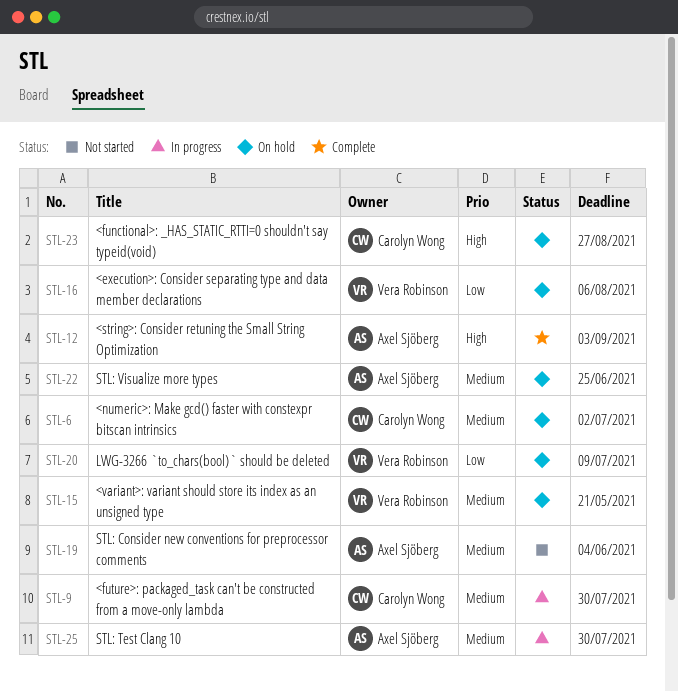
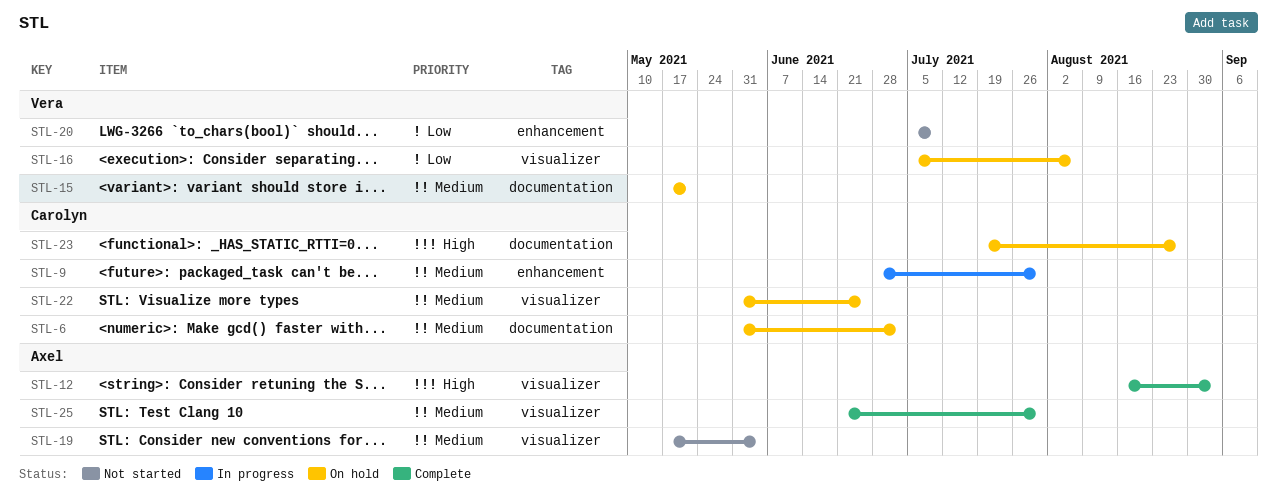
STL-20, status: On hold -> Not started
STL-22, owner: Axel Sjöberg -> Carolyn Wong
STL-25, status: In progress -> Complete

